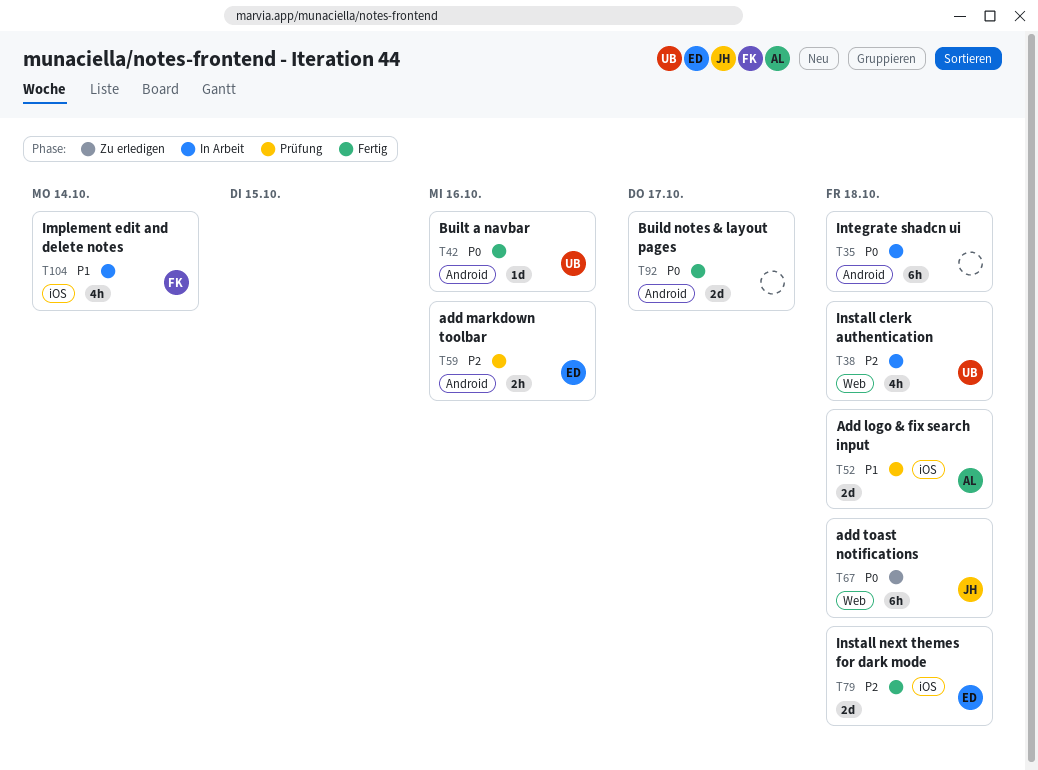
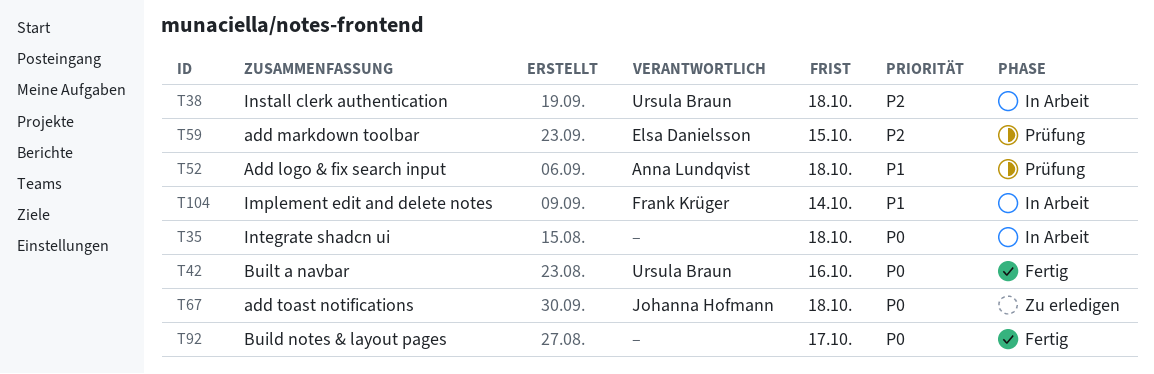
T59, due: Oct 16 -> Oct 15
T79: present -> none

